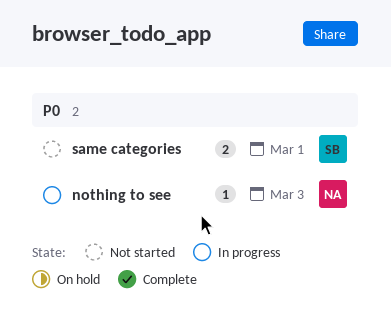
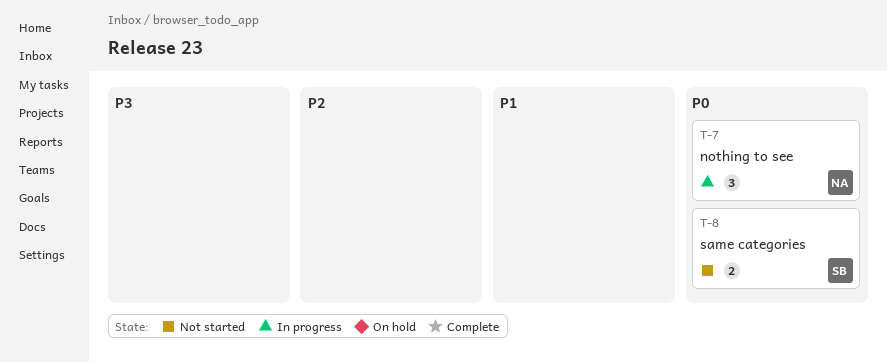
nothing to see, estimate: 1 -> 3

